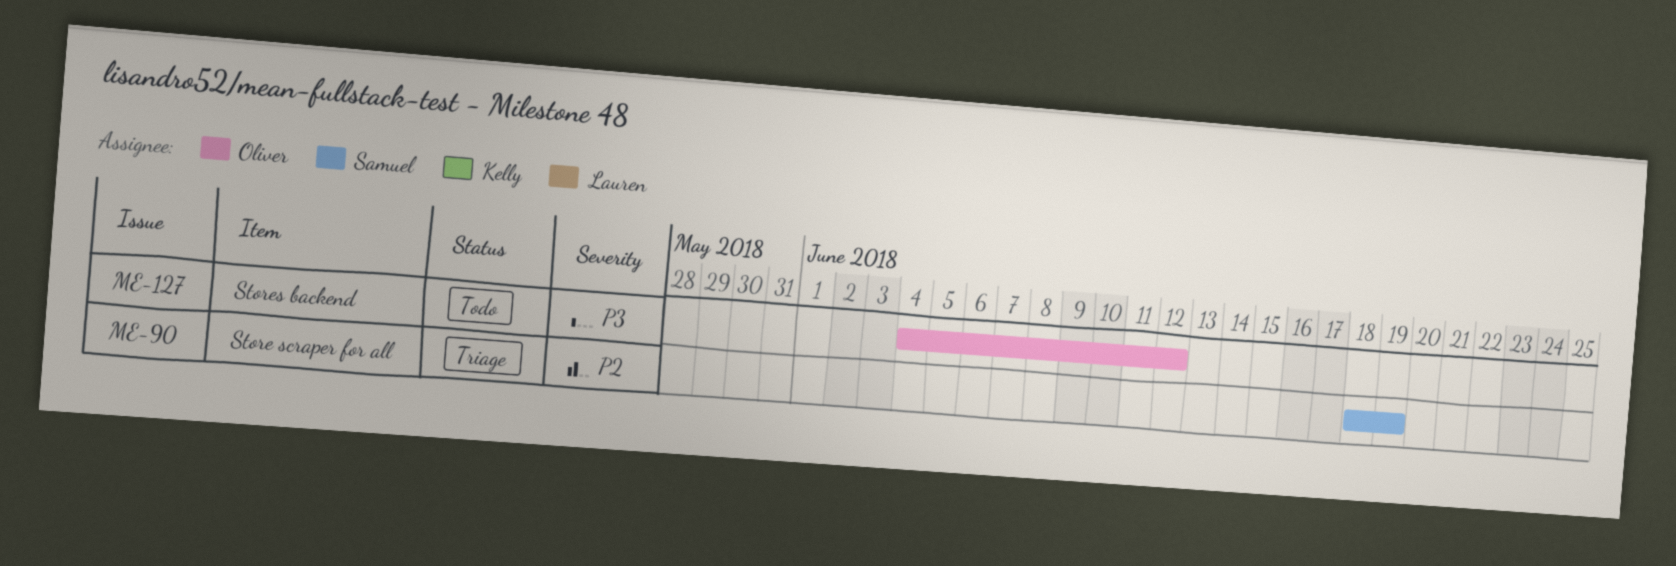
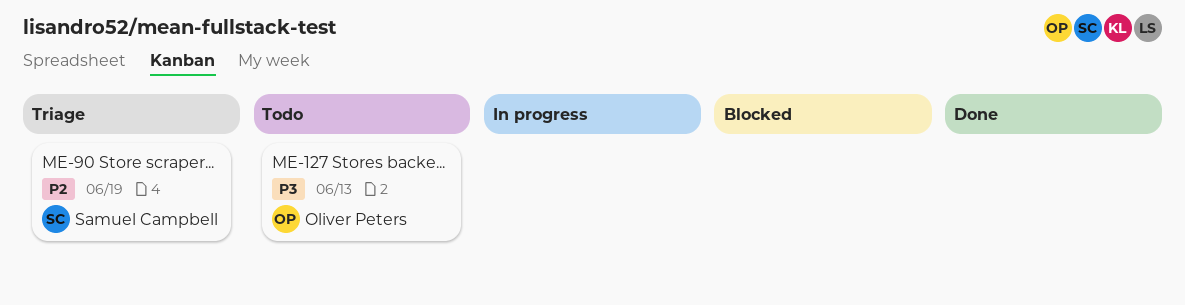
ME-127, due: Jun 12 -> Jun 13

